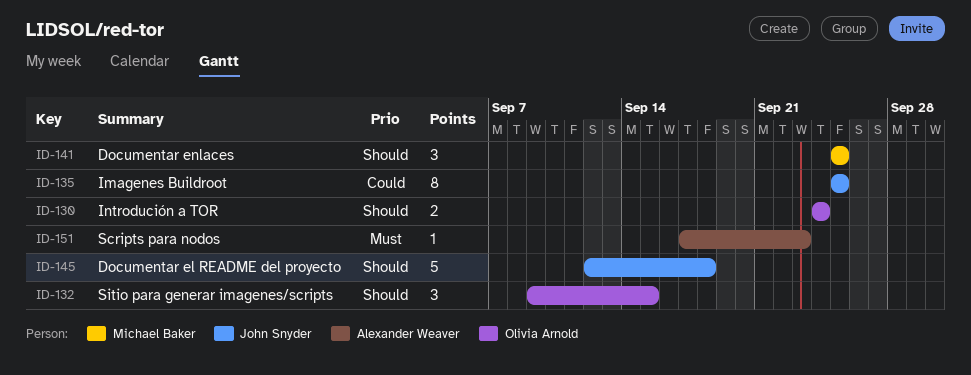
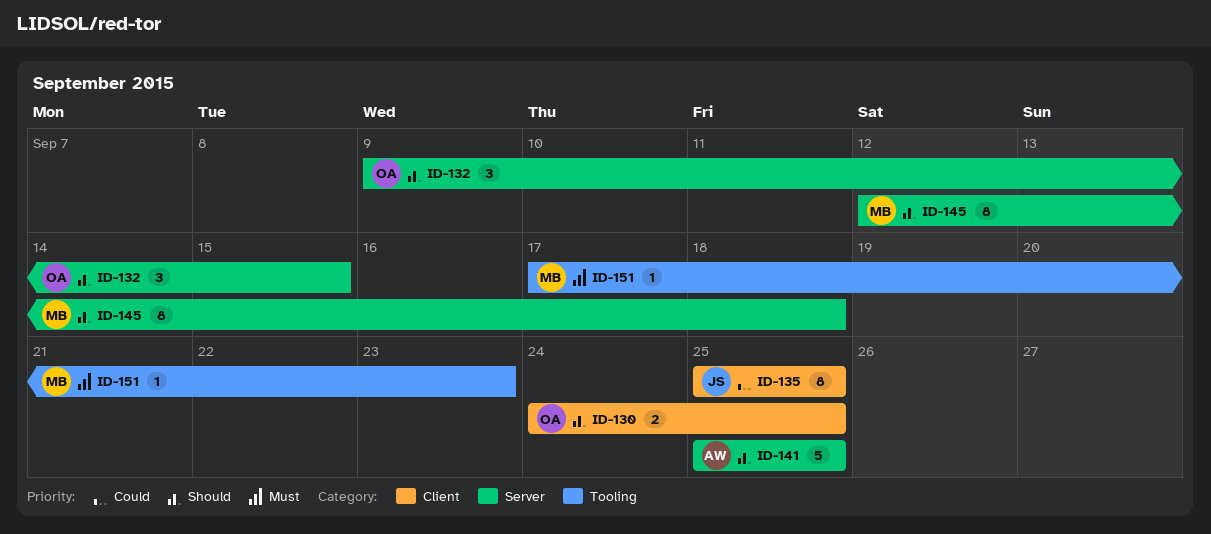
ID-130, due: Sep 24 -> Sep 25
ID-141, owner: Michael Baker -> Alexander Weaver
ID-141, estimate: 3 -> 5
ID-145, owner: John Snyder -> Michael Baker
ID-145, estimate: 5 -> 8
ID-151, owner: Alexander Weaver -> Michael Baker

